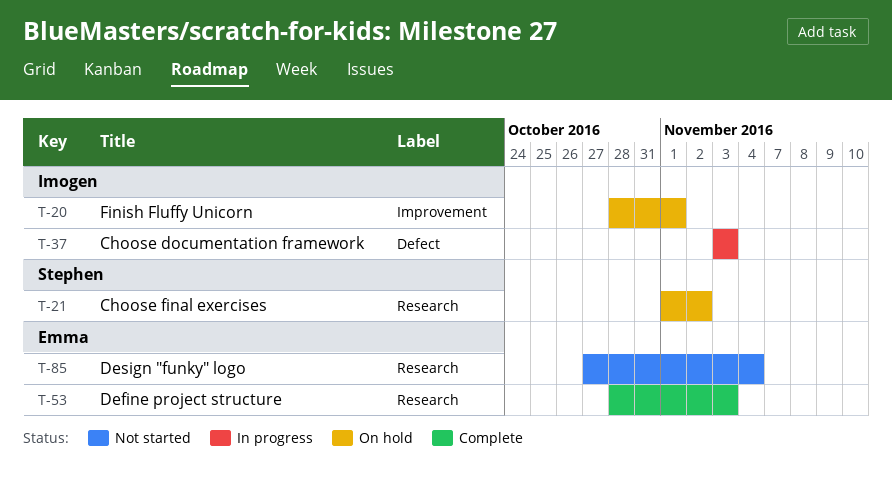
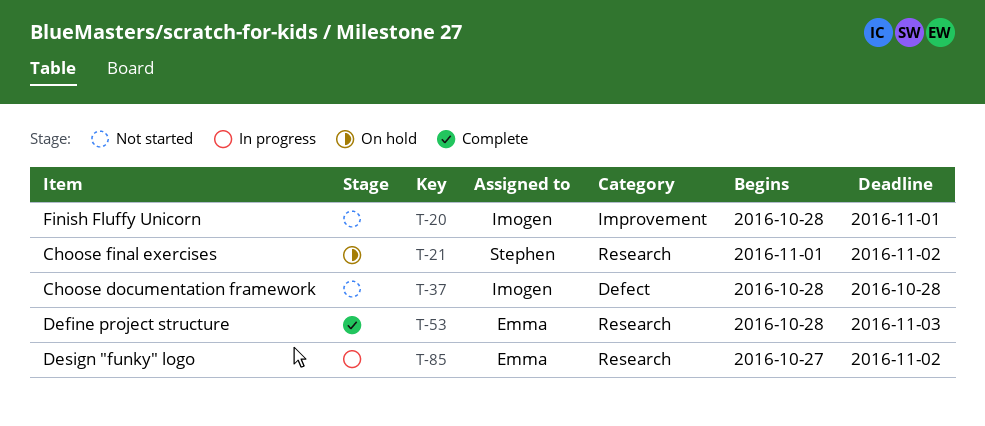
T-20, status: On hold -> Not started
T-37, status: In progress -> Not started
T-37, start: Nov 3 -> Oct 28
T-37, due: Nov 3 -> Oct 28
T-85, status: Not started -> In progress
T-85, due: Nov 4 -> Nov 2

